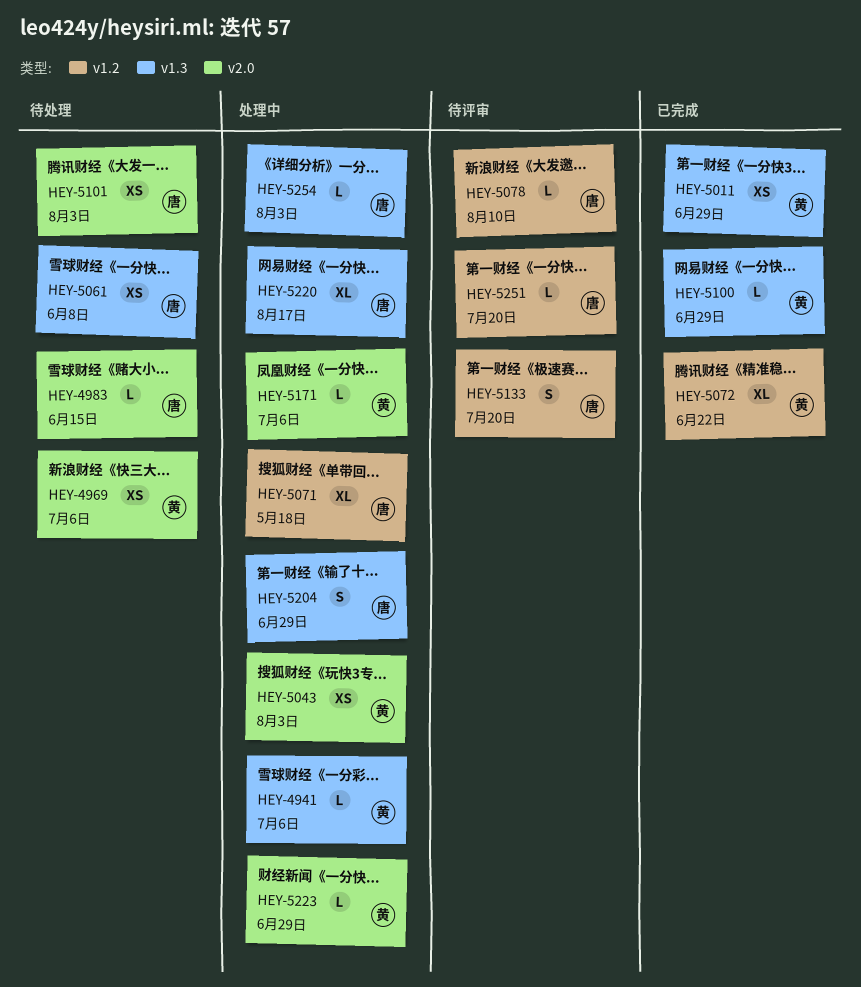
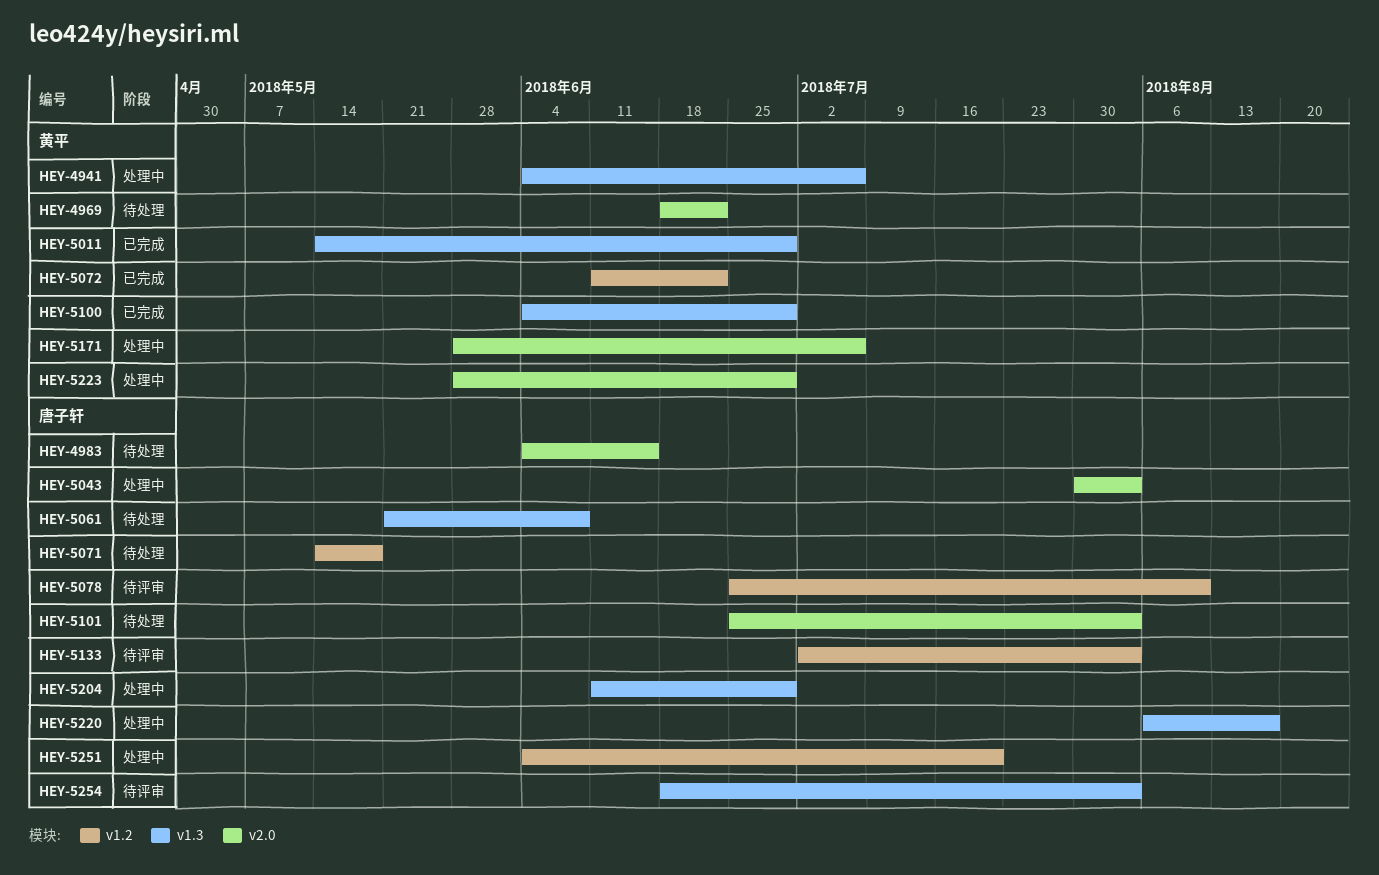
HEY-4969, due: Jul 6 -> Jun 22
HEY-5043, owner: 黄平 -> 唐子轩
HEY-5071, status: 处理中 -> 待处理
HEY-5133, due: Jul 20 -> Aug 3
HEY-5251, status: 待评审 -> 处理中
HEY-5254, status: 处理中 -> 待评审

